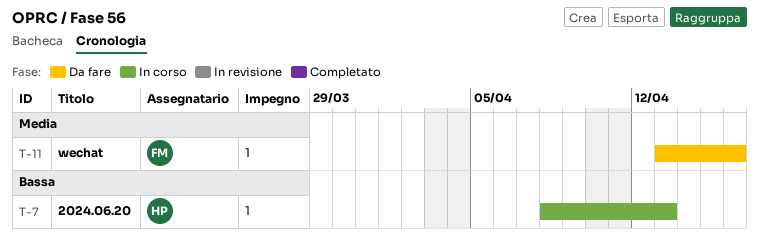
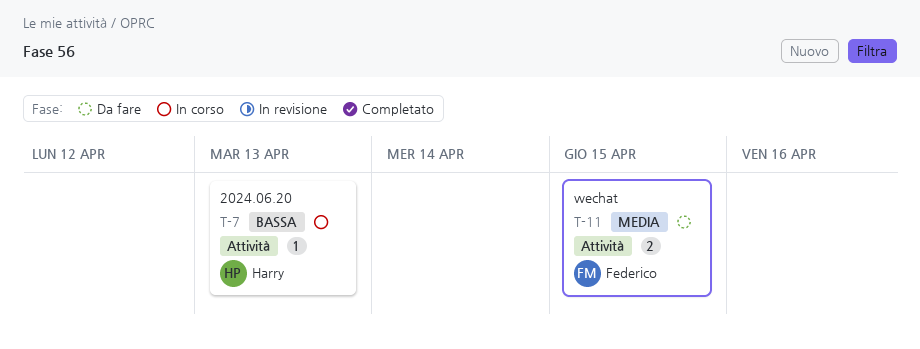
T-11, estimate: 1 -> 2
T-11, due: Apr 16 -> Apr 15

